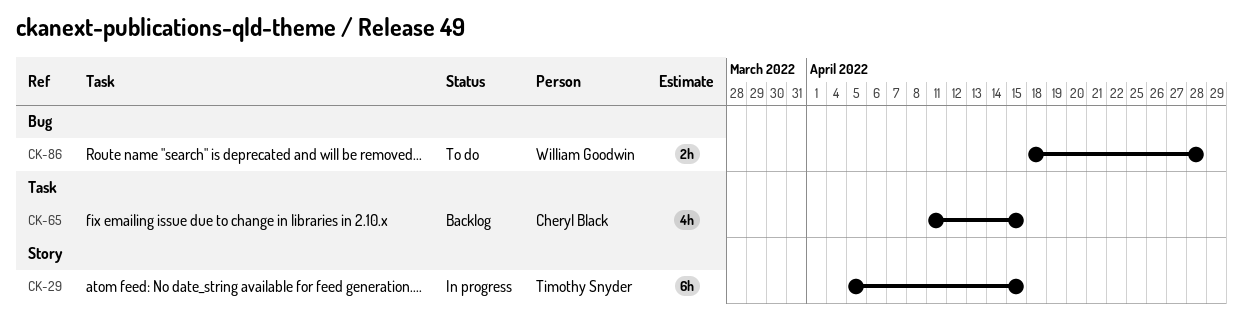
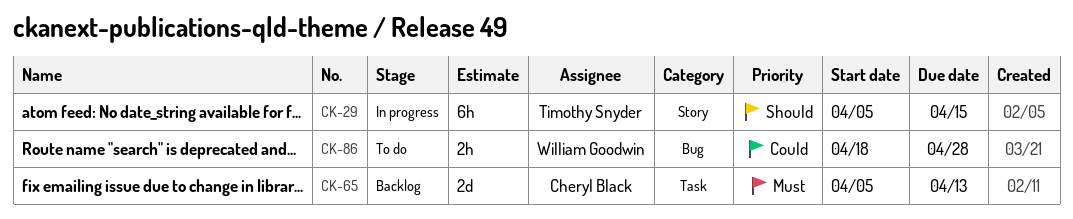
CK-65, estimate: 4h -> 2d
CK-65, start: Apr 11 -> Apr 5
CK-65, due: Apr 15 -> Apr 13

